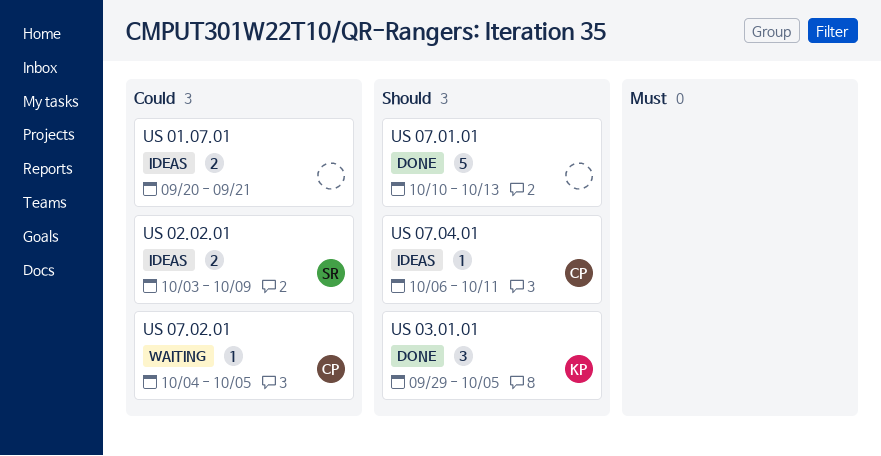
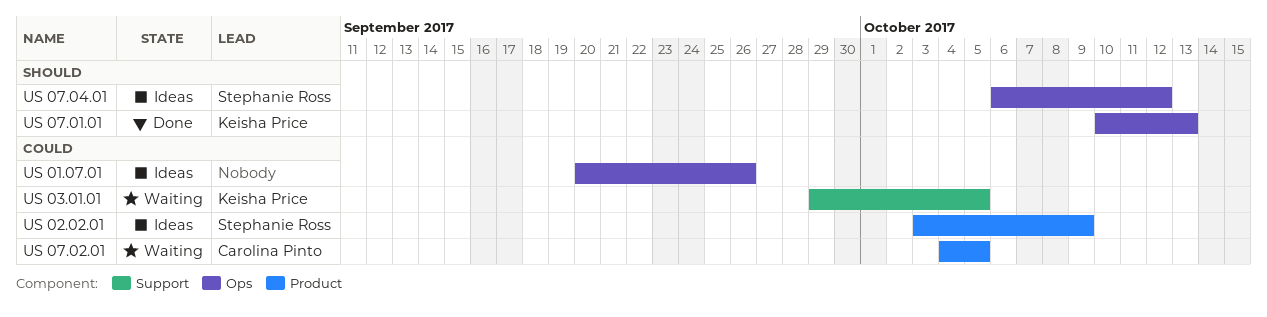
US 01.07.01, due: Sep 21 -> Sep 26
US 03.01.01, status: Done -> Waiting
US 03.01.01, priority: Should -> Could
US 07.01.01, owner: none -> Keisha Price
US 07.04.01, owner: Carolina Pinto -> Stephanie Ross
US 07.04.01, due: Oct 11 -> Oct 12

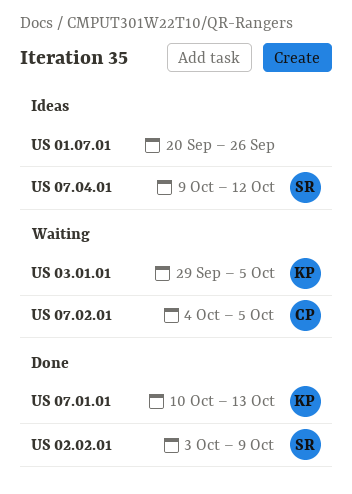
US 02.02.01, status: Ideas -> Done
US 07.04.01, start: Oct 6 -> Oct 9

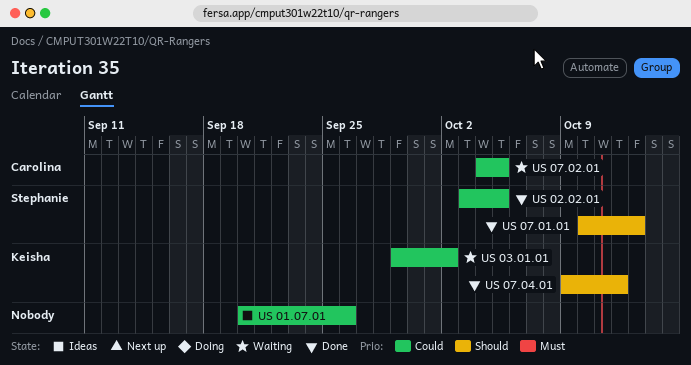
US 02.02.01, due: Oct 9 -> Oct 5
US 03.01.01, due: Oct 5 -> Oct 2
US 07.01.01, owner: Keisha -> Stephanie
US 07.04.01, status: Ideas -> Done
US 07.04.01, owner: Stephanie -> Keisha

